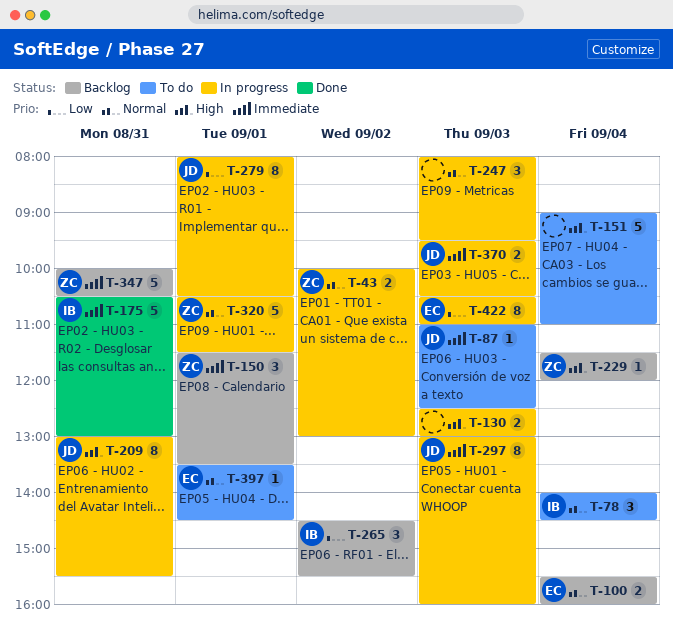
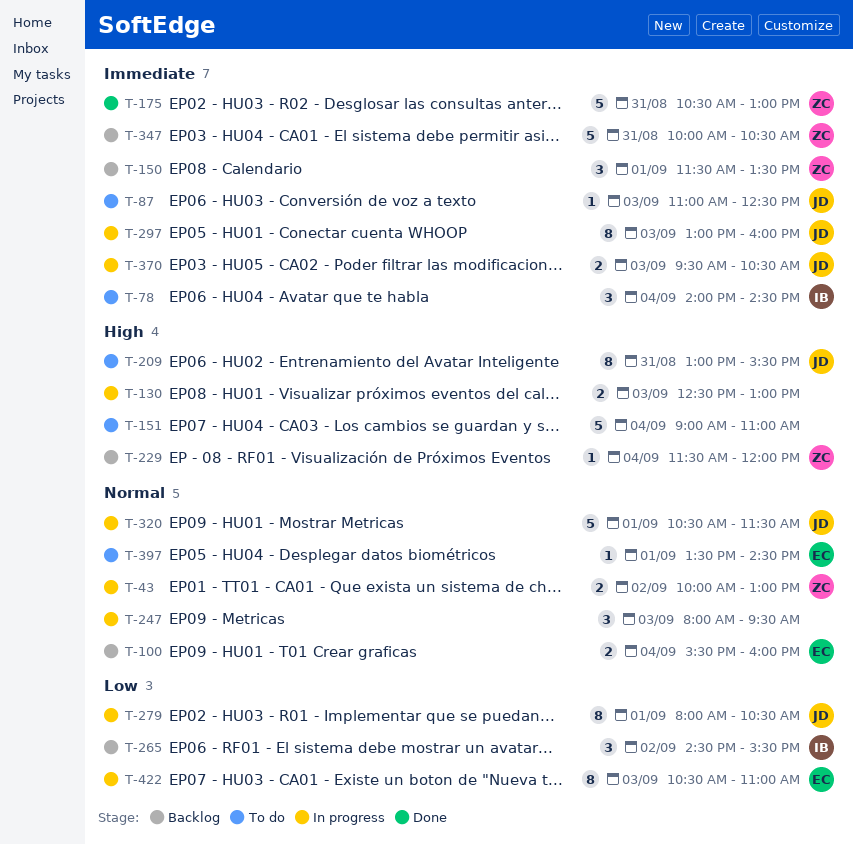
T-78, priority: Normal -> Immediate
T-175, owner: IB -> ZC
T-209, status: In progress -> To do
T-320, owner: ZC -> JD

